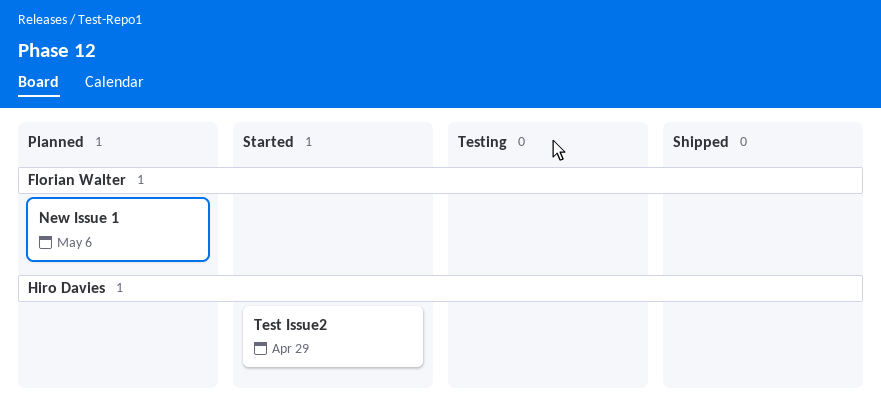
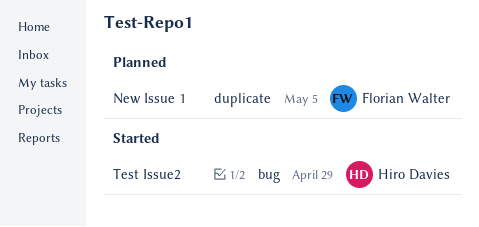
New Issue 1, due: May 6 -> May 5

